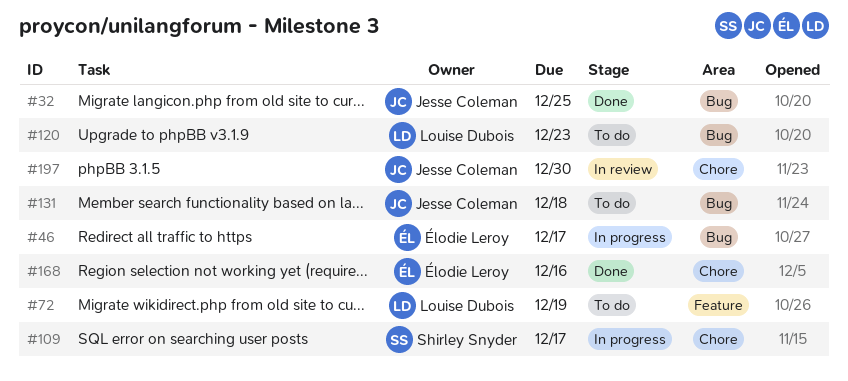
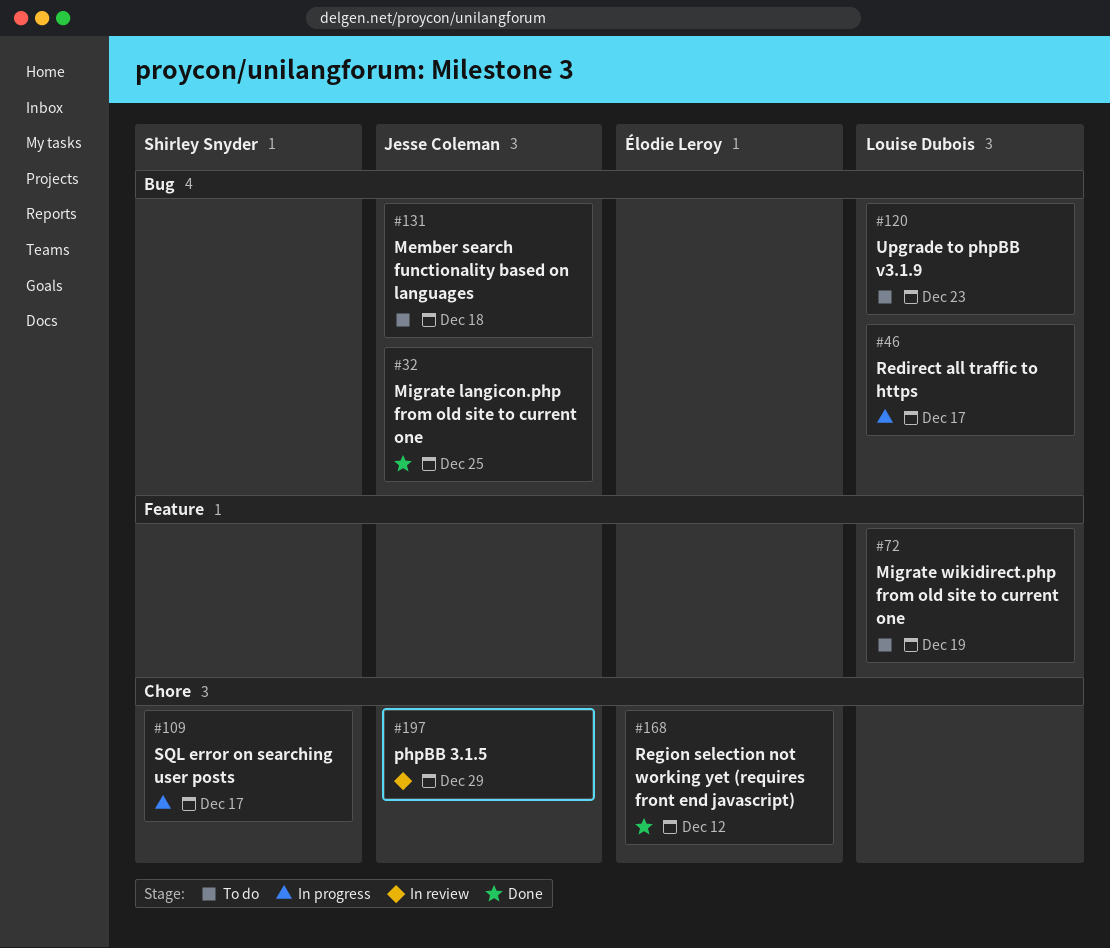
#46, owner: Élodie Leroy -> Louise Dubois
#168, due: Dec 16 -> Dec 12
#197, due: Dec 30 -> Dec 29

